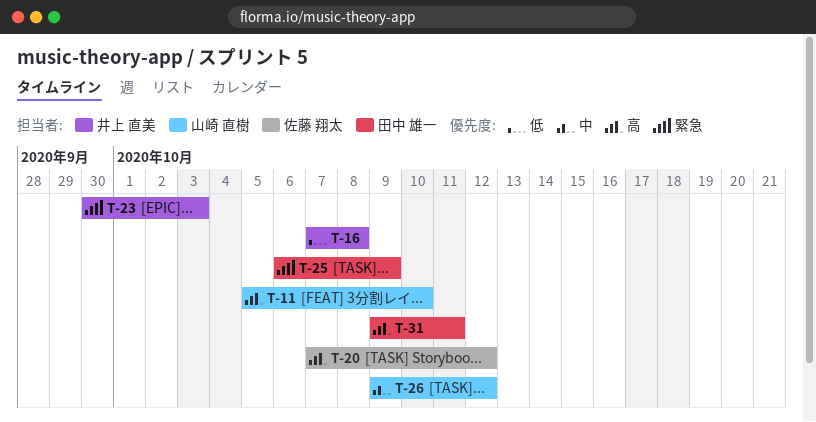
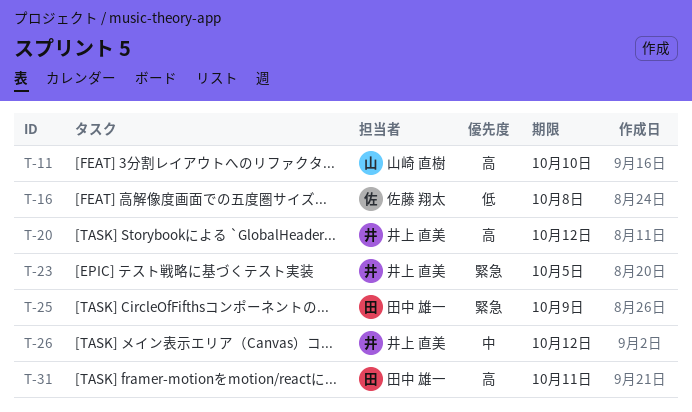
T-16, owner: 井上 直美 -> 佐藤 翔太
T-20, owner: 佐藤 翔太 -> 井上 直美
T-23, due: Oct 3 -> Oct 5
T-26, owner: 山崎 直樹 -> 井上 直美

